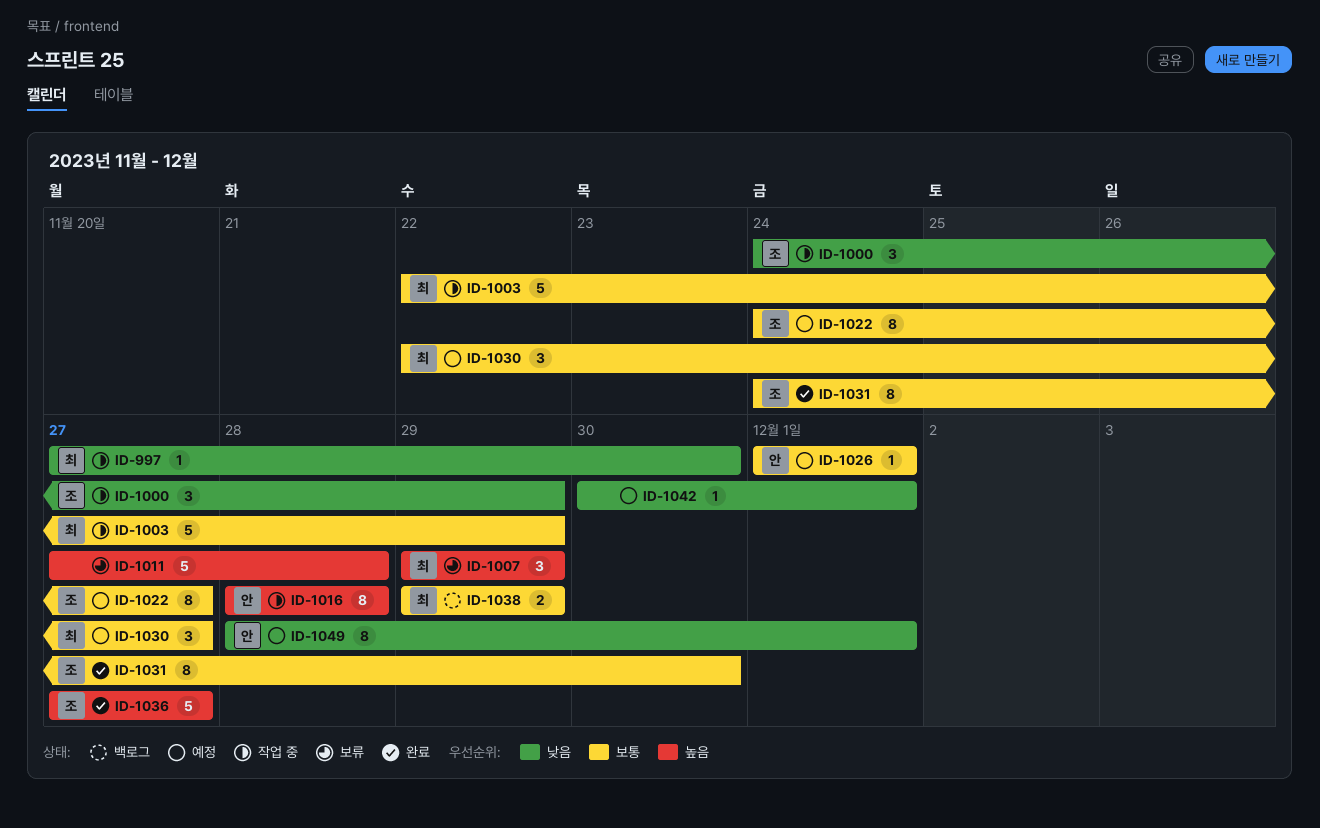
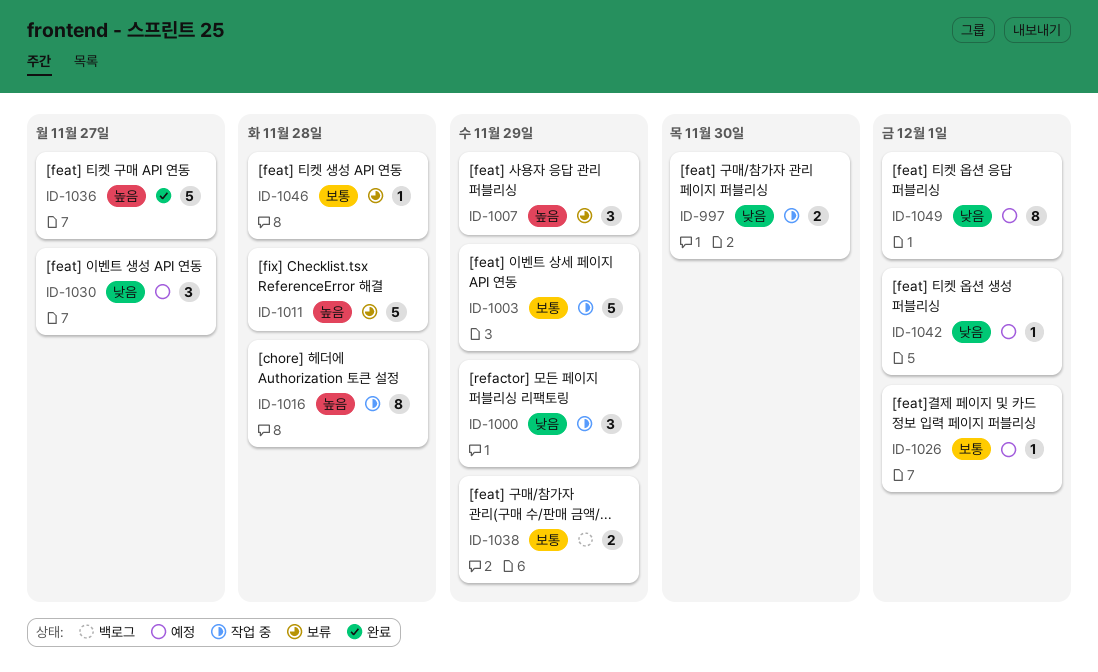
ID-997, estimate: 1 -> 2
ID-1022: present -> none
ID-1030, priority: 보통 -> 낮음
ID-1031: present -> none
ID-1046: none -> present

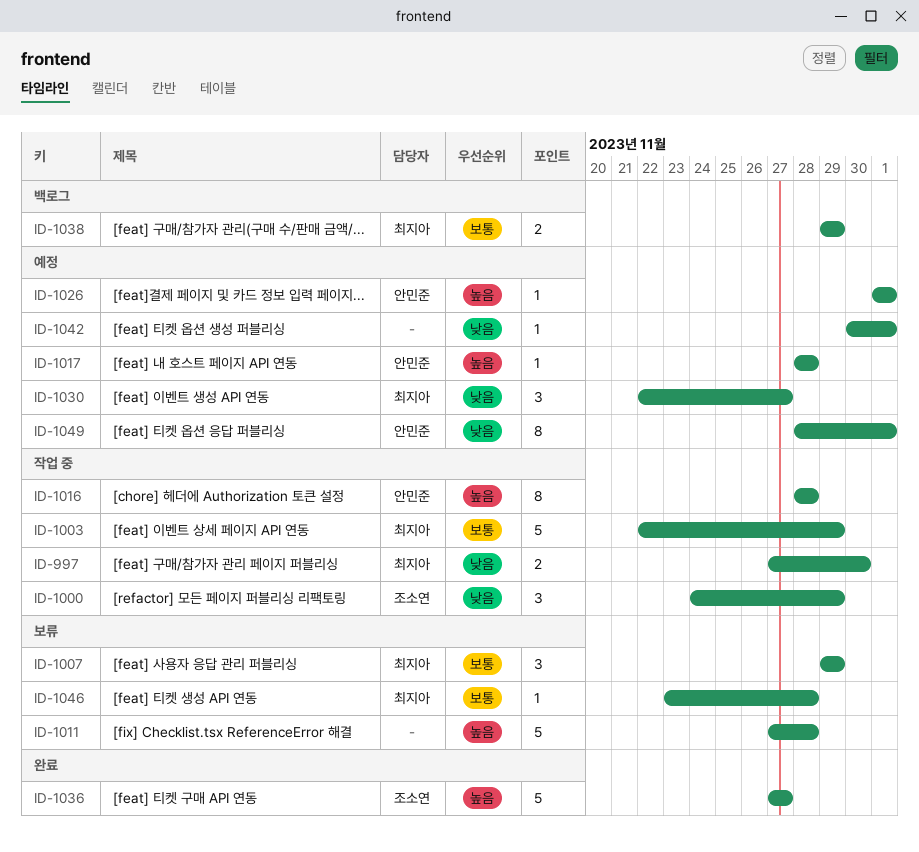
ID-1007, priority: 높음 -> 보통
ID-1017: none -> present
ID-1026, priority: 보통 -> 높음

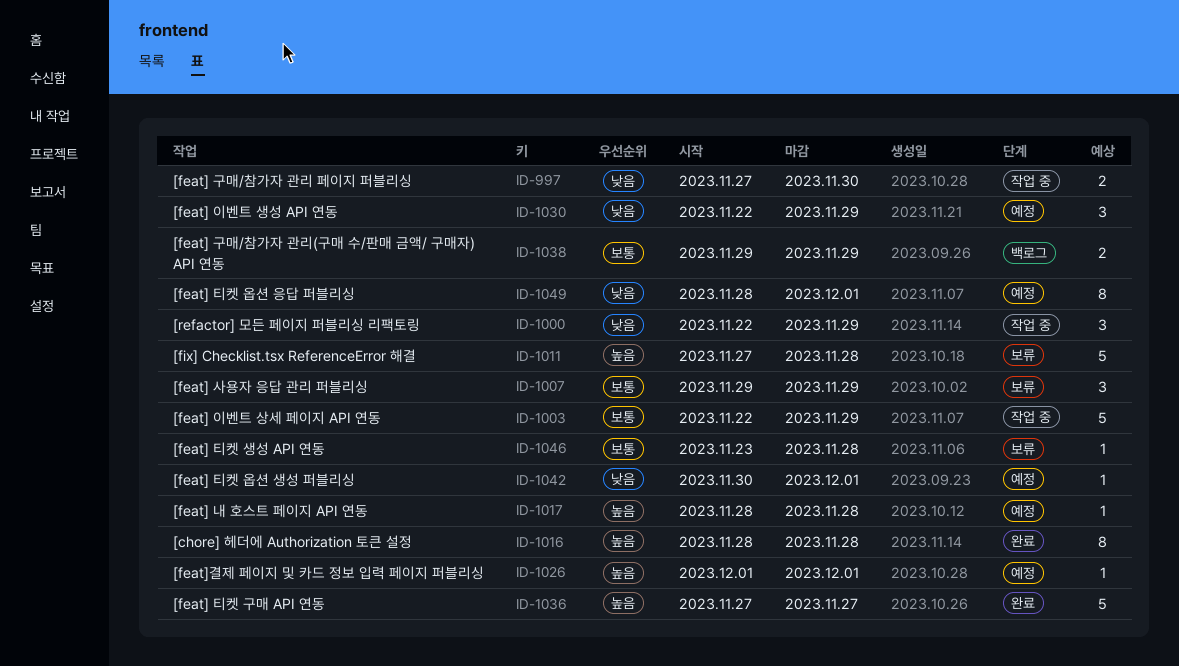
ID-1000, start: Nov 24 -> Nov 22
ID-1016, status: 작업 중 -> 완료
ID-1030, due: Nov 27 -> Nov 29

